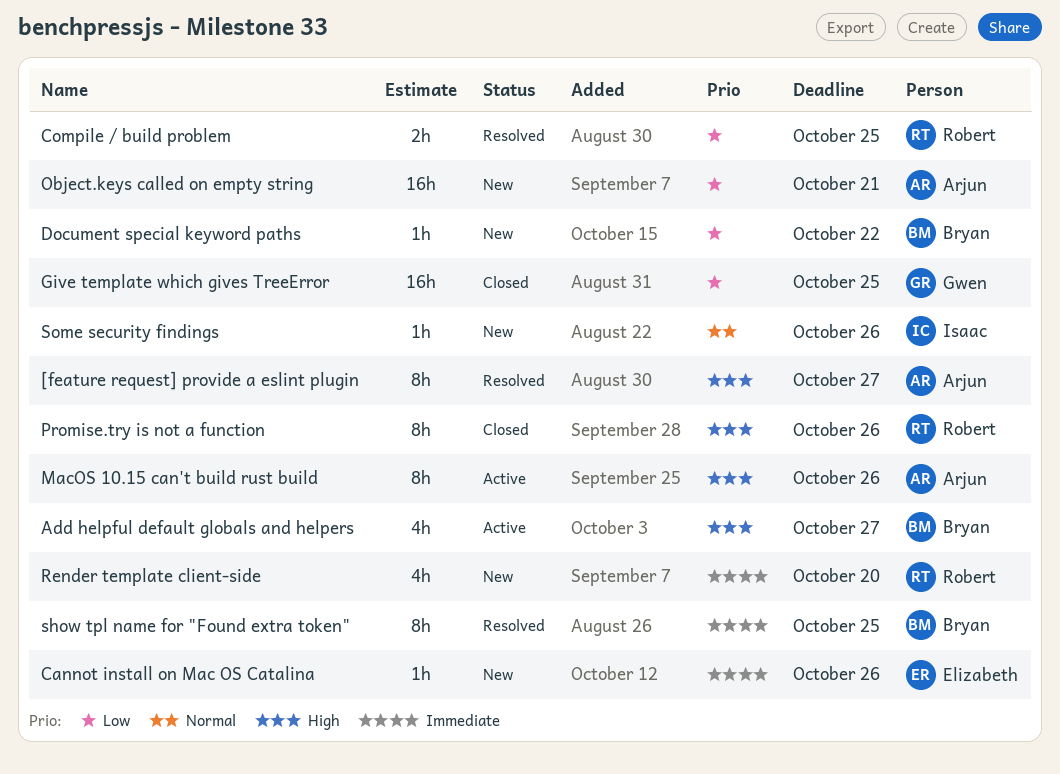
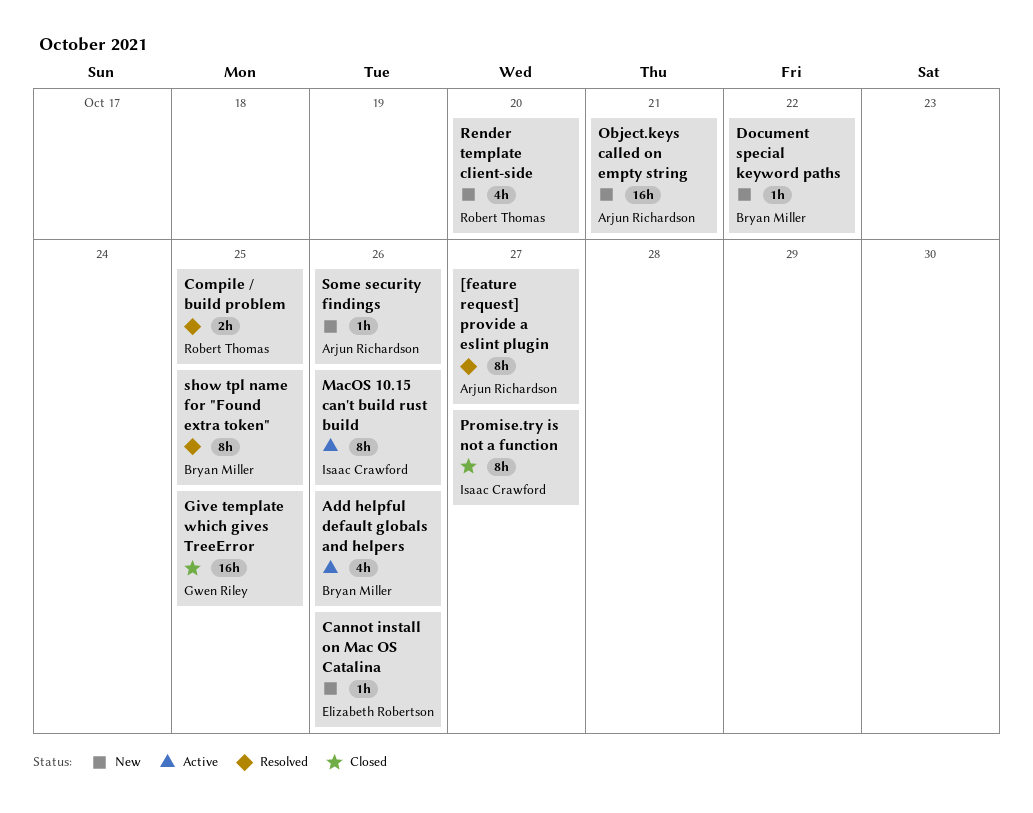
Add helpful default globals and helpers, due: Oct 27 -> Oct 26
MacOS 10.15 can't build rust build, owner: Arjun Richardson -> Isaac Crawford
Promise.try is not a function, owner: Robert Thomas -> Isaac Crawford
Promise.try is not a function, due: Oct 26 -> Oct 27
Some security findings, owner: Isaac Crawford -> Arjun Richardson

